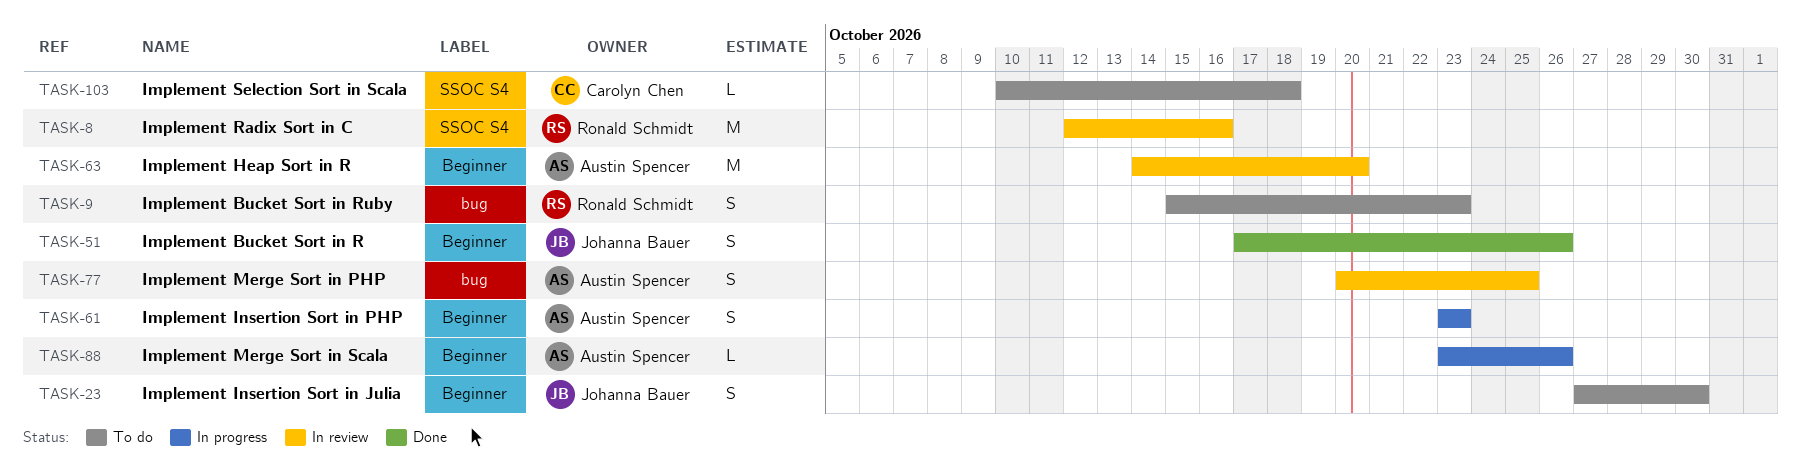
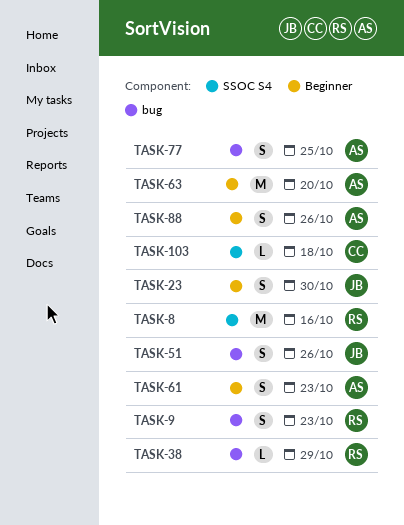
TASK-38: none -> present
TASK-51, label: Beginner -> bug
TASK-88, estimate: L -> S

